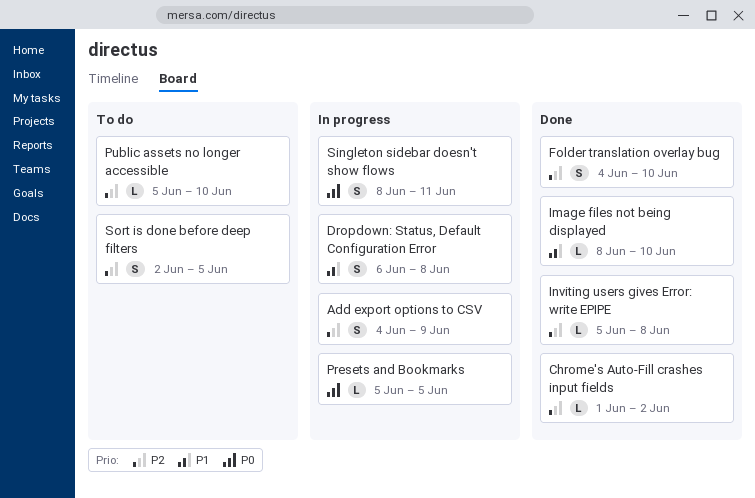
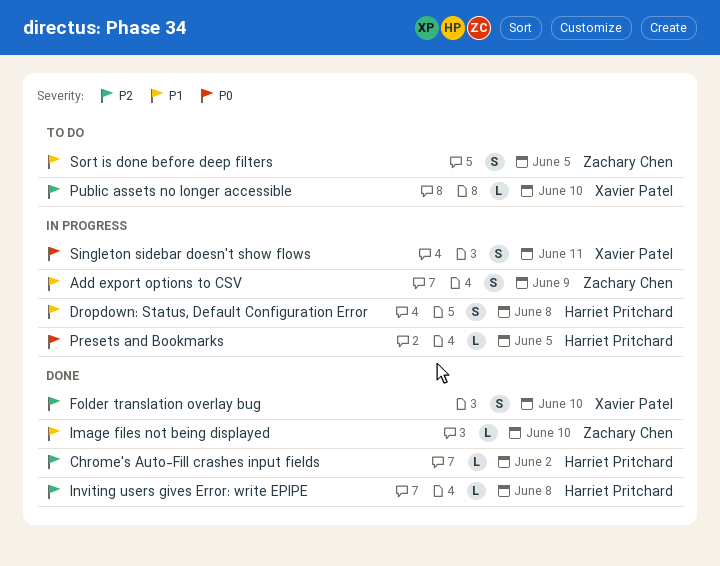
Add export options to CSV, priority: P2 -> P1
Sort is done before deep filters, priority: P2 -> P1

